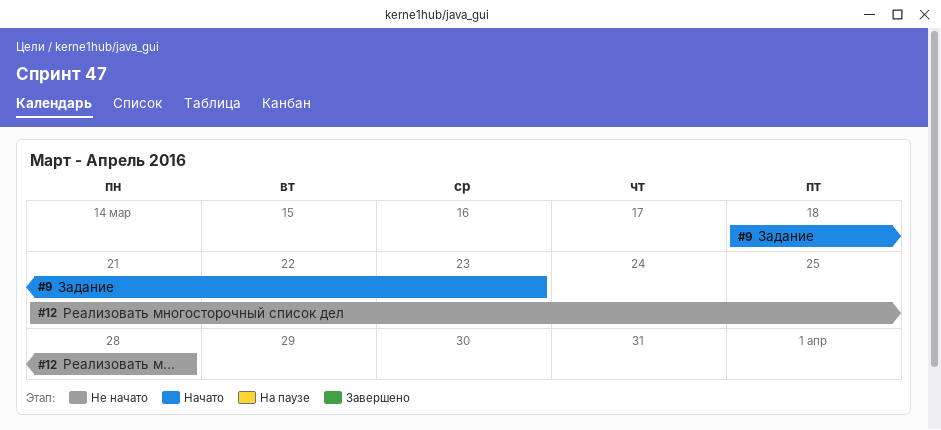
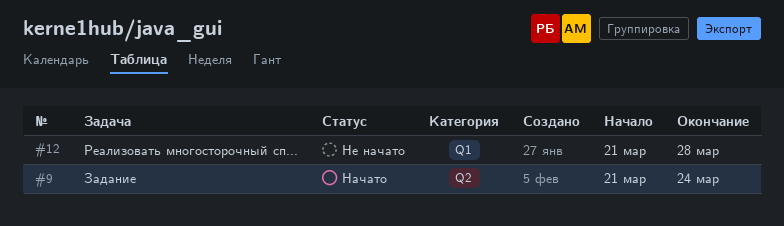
#9, start: Mar 18 -> Mar 21
#9, due: Mar 23 -> Mar 24

